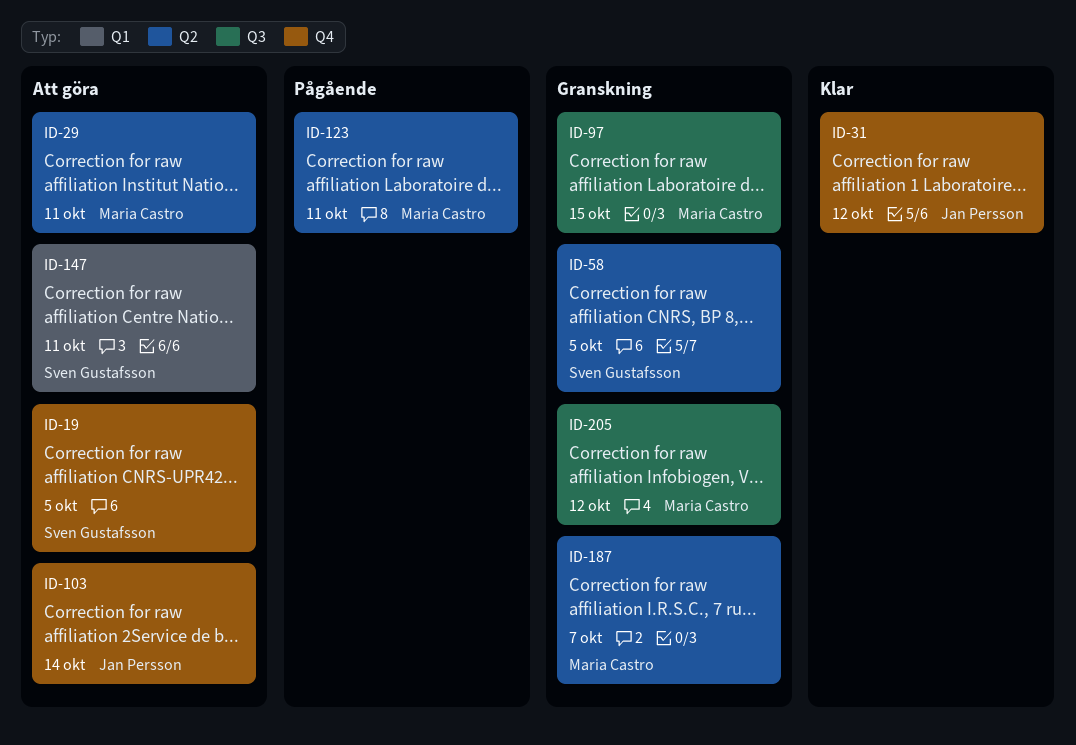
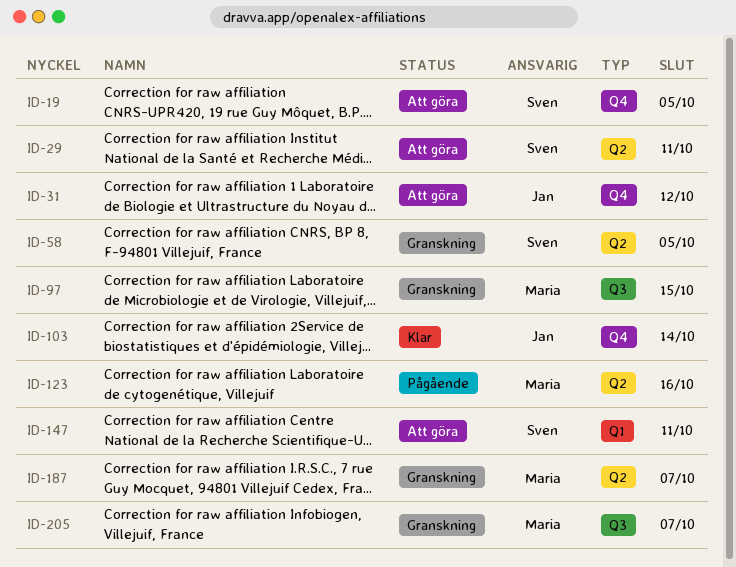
ID-29, owner: Maria Castro -> Sven Gustafsson
ID-31, status: Klar -> Att göra
ID-103, status: Att göra -> Klar
ID-123, due: Oct 11 -> Oct 16
ID-205, due: Oct 12 -> Oct 7

